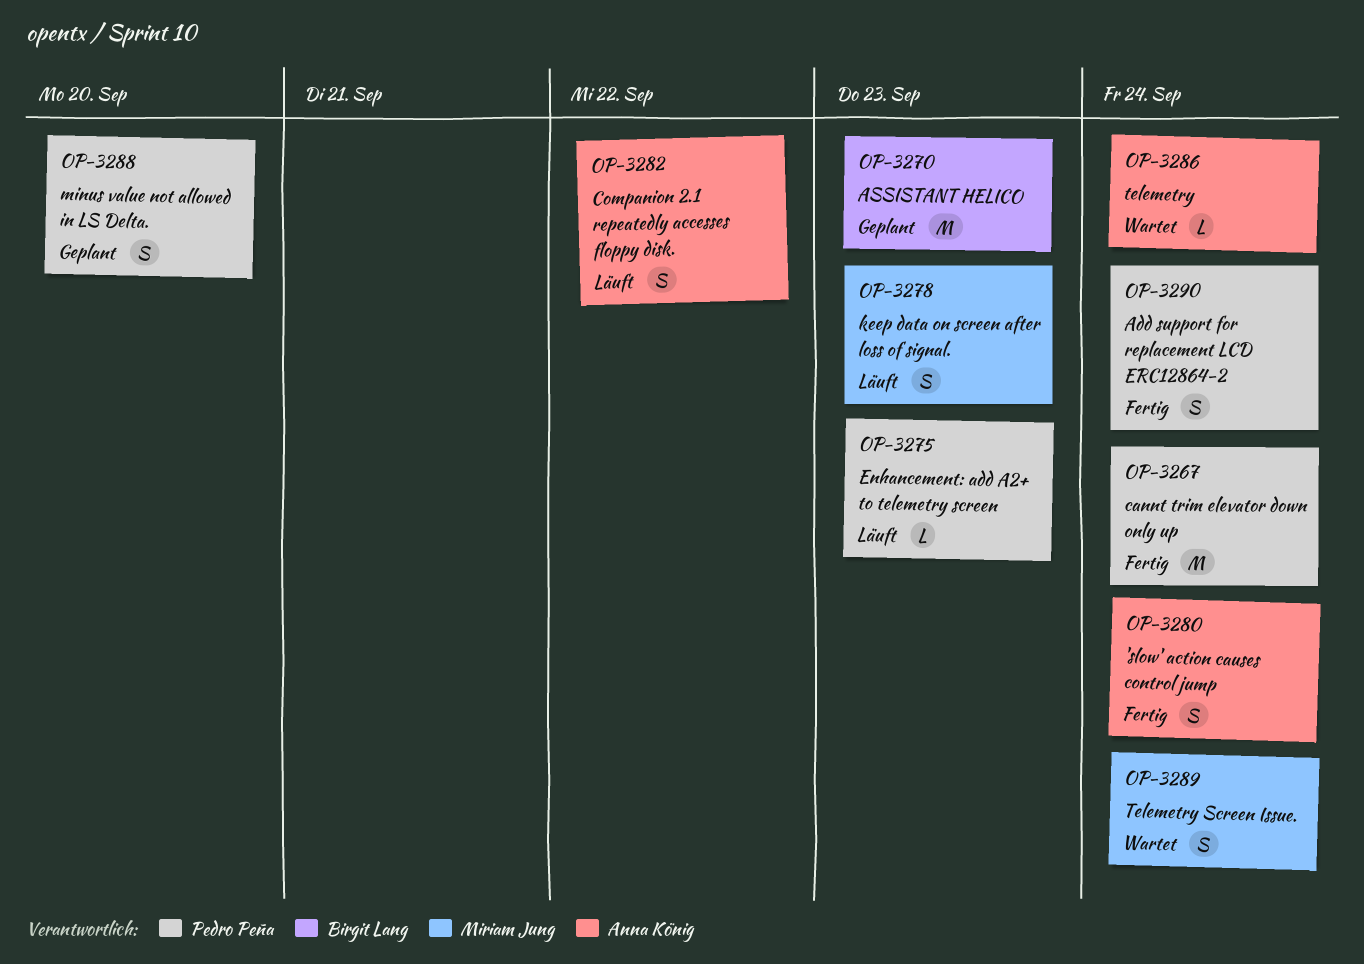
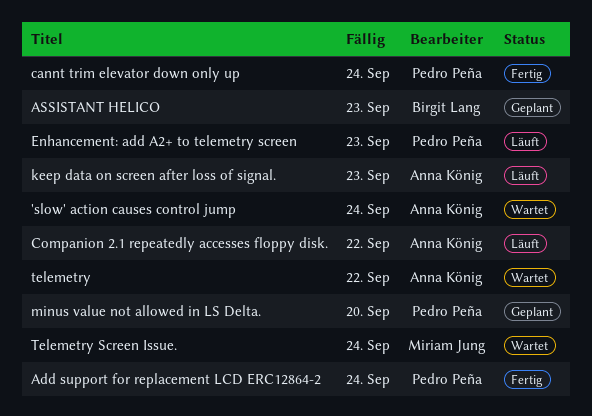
'slow' action causes control jump, status: Fertig -> Wartet
keep data on screen after loss of signal., owner: Miriam Jung -> Anna König
telemetry, due: Sep 24 -> Sep 22

